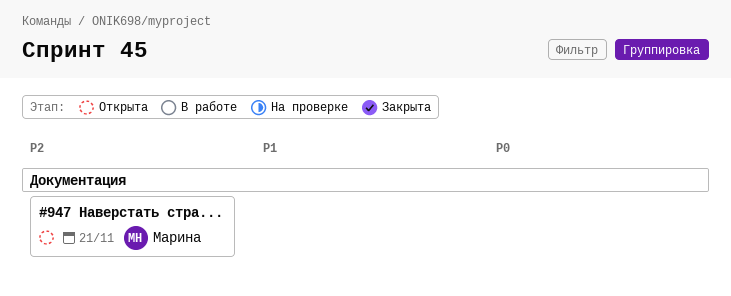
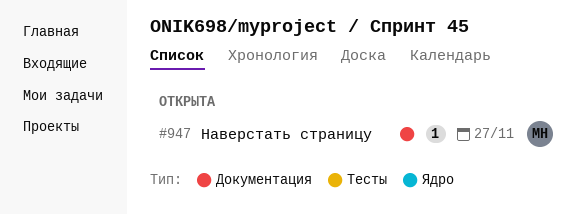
#947, due: Nov 21 -> Nov 27

